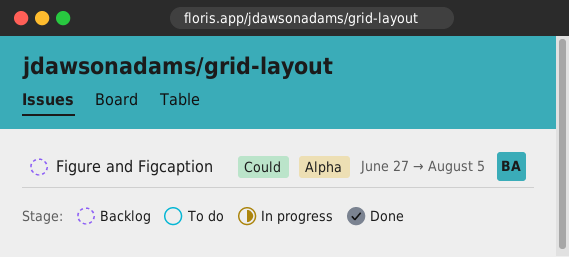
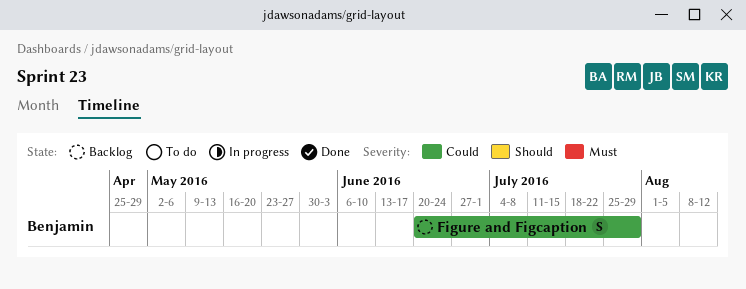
Figure and Figcaption, start: Jun 27 -> Jun 20
Figure and Figcaption, due: Aug 5 -> Jul 29

